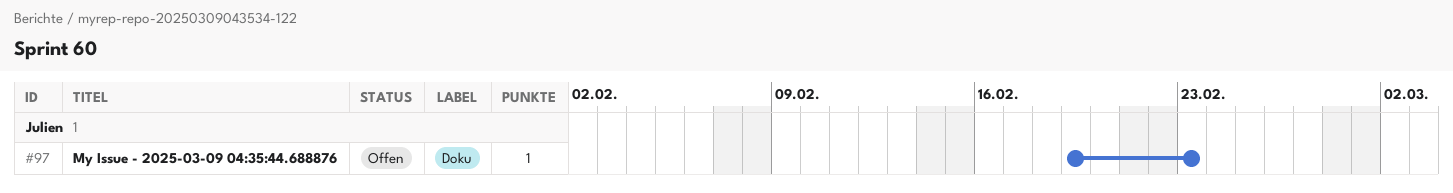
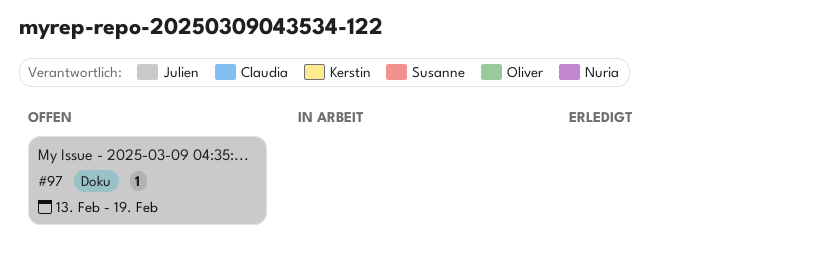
#97, start: Feb 19 -> Feb 13
#97, due: Feb 23 -> Feb 19

